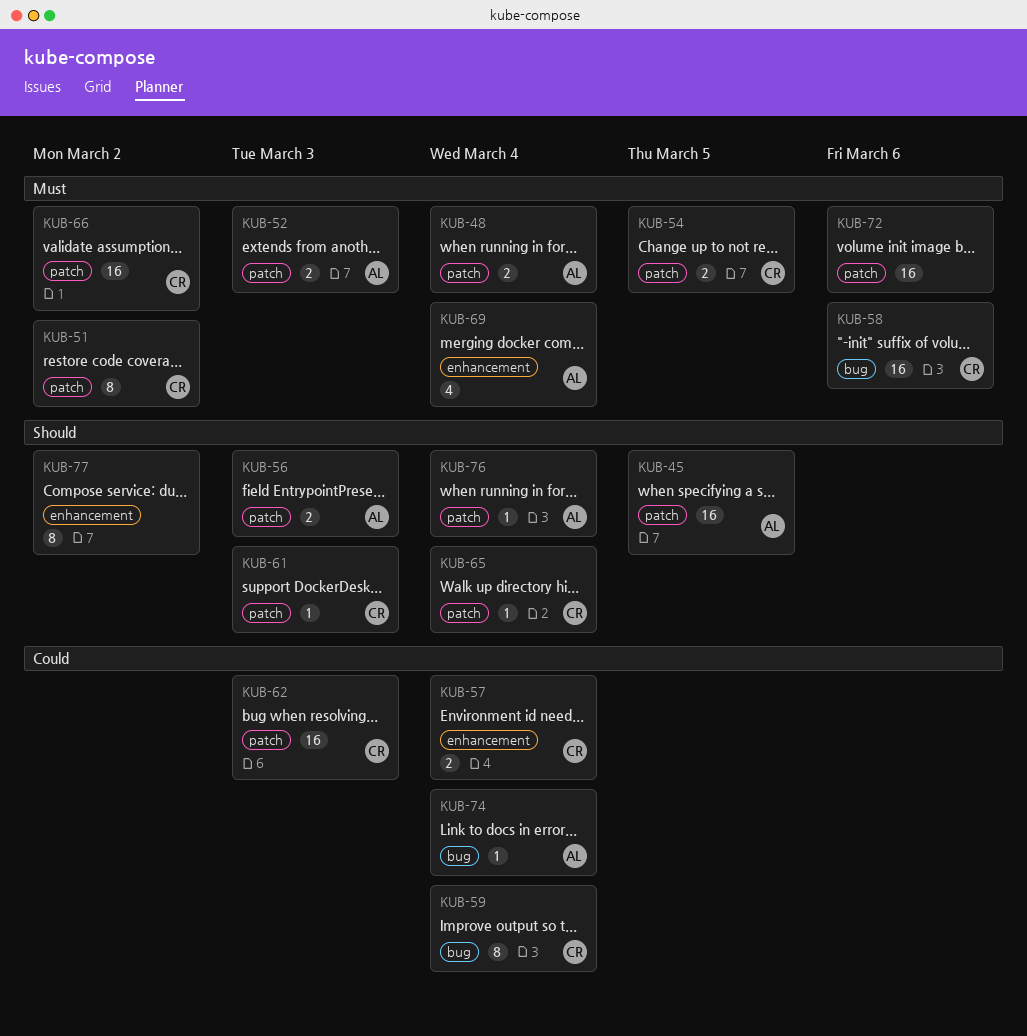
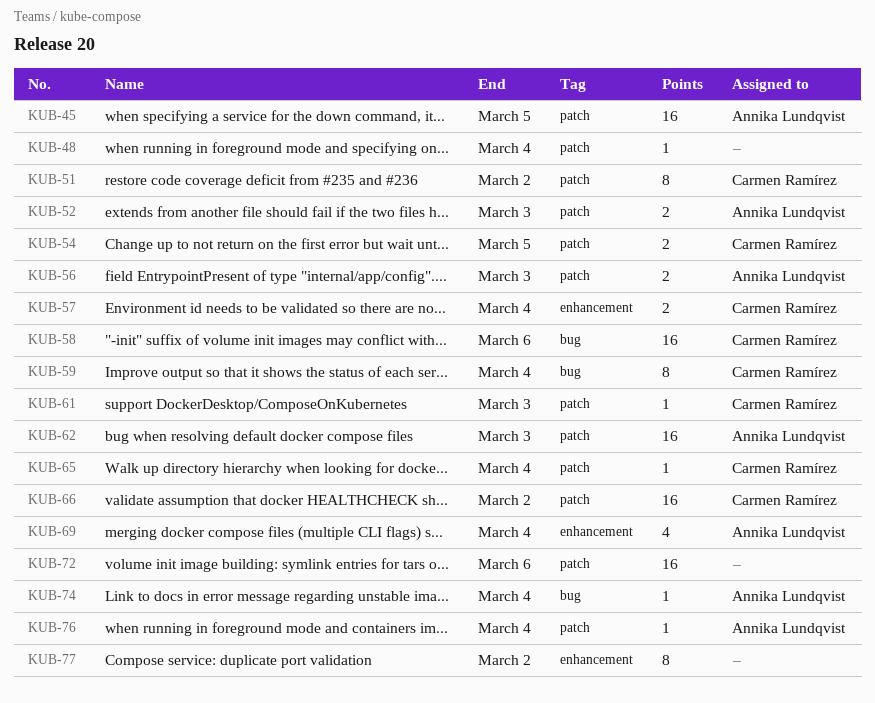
KUB-48, owner: Annika Lundqvist -> none
KUB-48, estimate: 2 -> 1
KUB-62, owner: Carmen Ramírez -> Annika Lundqvist

